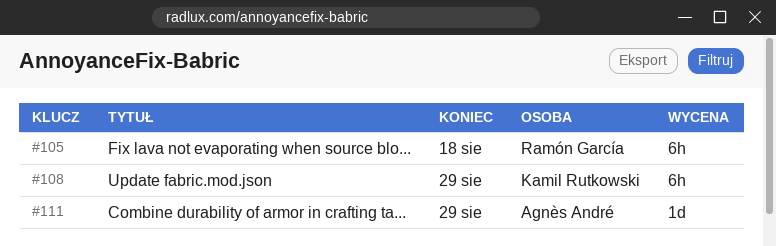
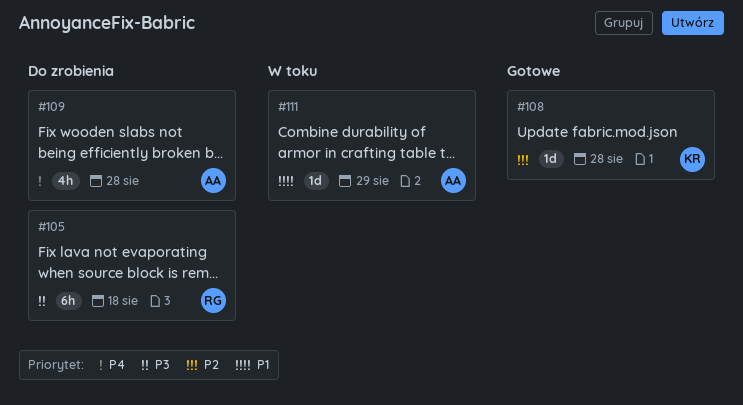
#108, estimate: 6h -> 1d
#108, due: Aug 29 -> Aug 28
#109: none -> present

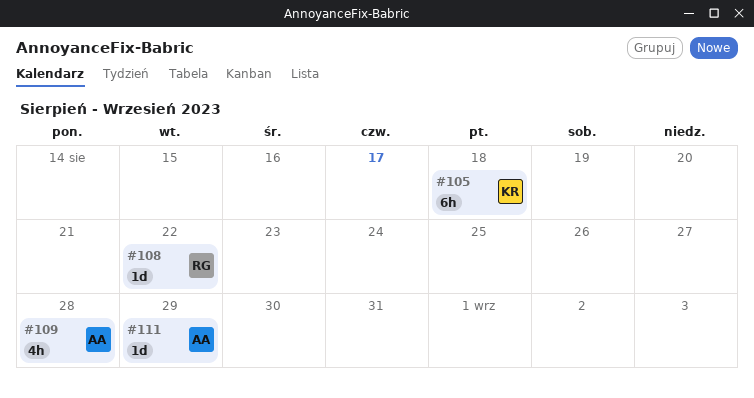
#105, owner: RG -> KR
#108, owner: KR -> RG
#108, due: Aug 28 -> Aug 22

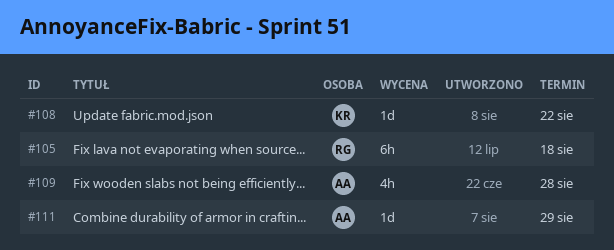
#105, owner: KR -> RG
#108, owner: RG -> KR

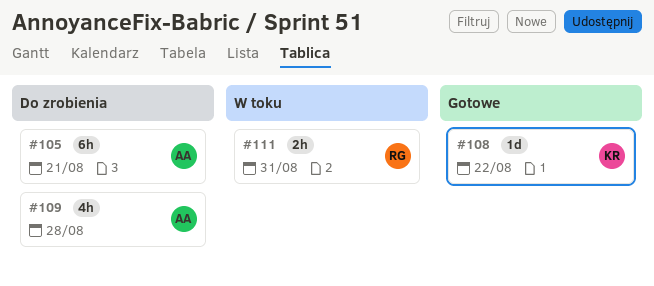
#105, owner: RG -> AA
#105, due: Aug 18 -> Aug 21
#111, owner: AA -> RG
#111, estimate: 1d -> 2h
#111, due: Aug 29 -> Aug 31

